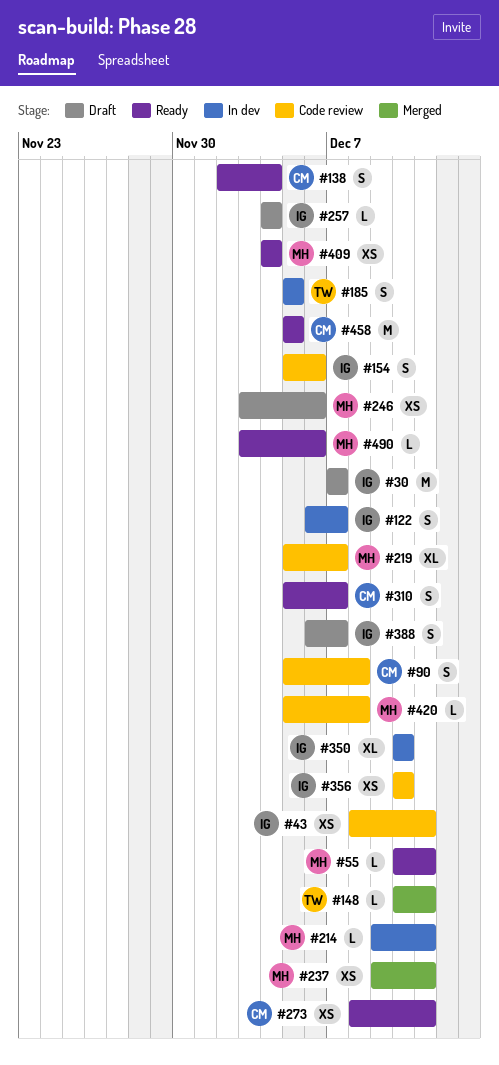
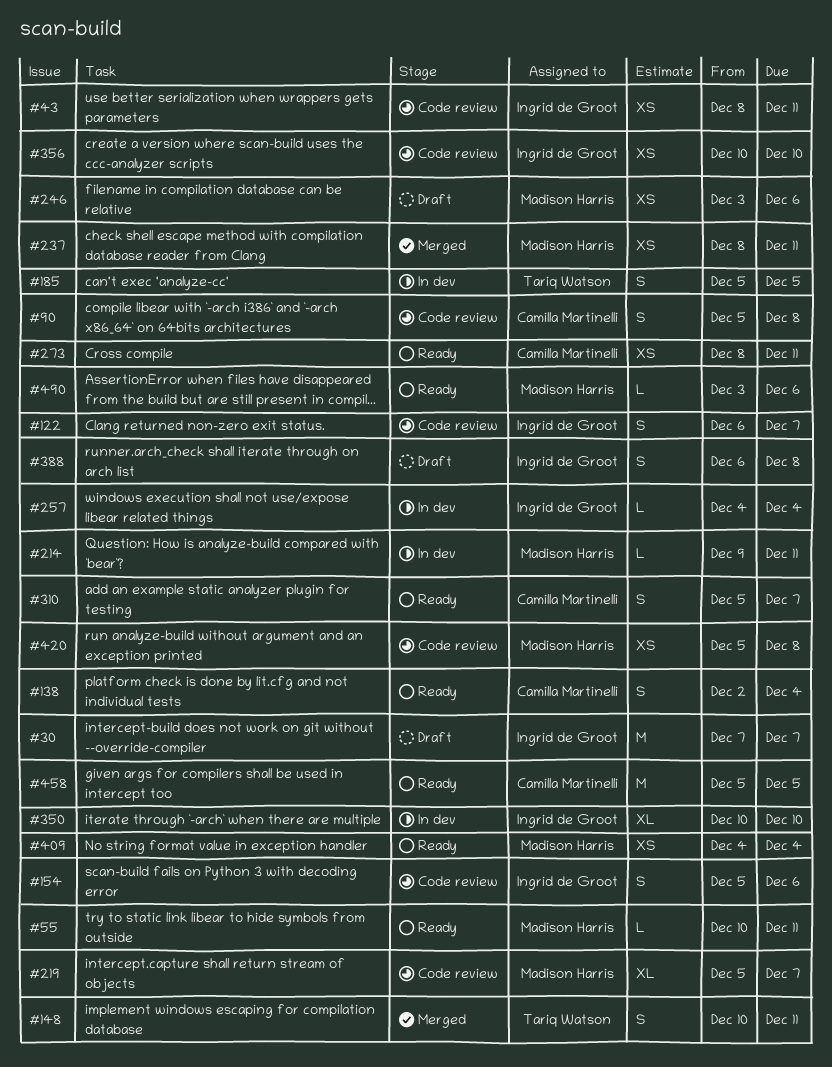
#122, status: In dev -> Code review
#148, estimate: L -> S
#237, start: Dec 9 -> Dec 8
#257, status: Draft -> In dev
#388, due: Dec 7 -> Dec 8
#420, estimate: L -> XS

